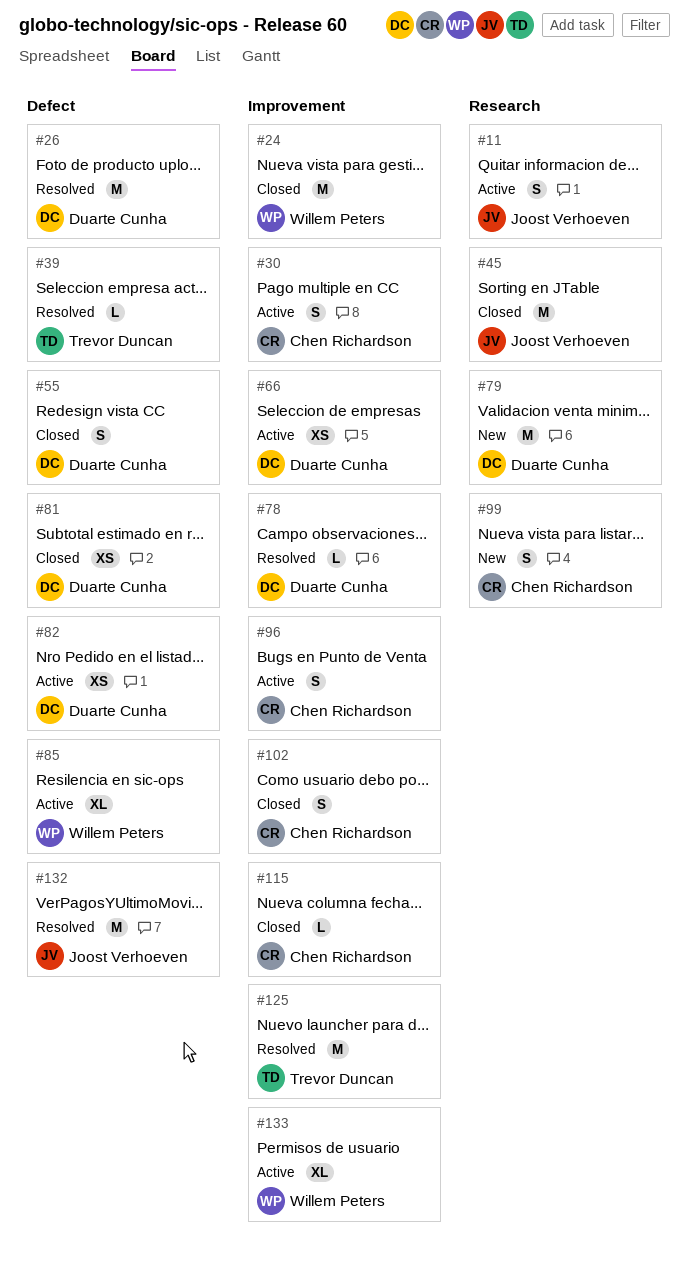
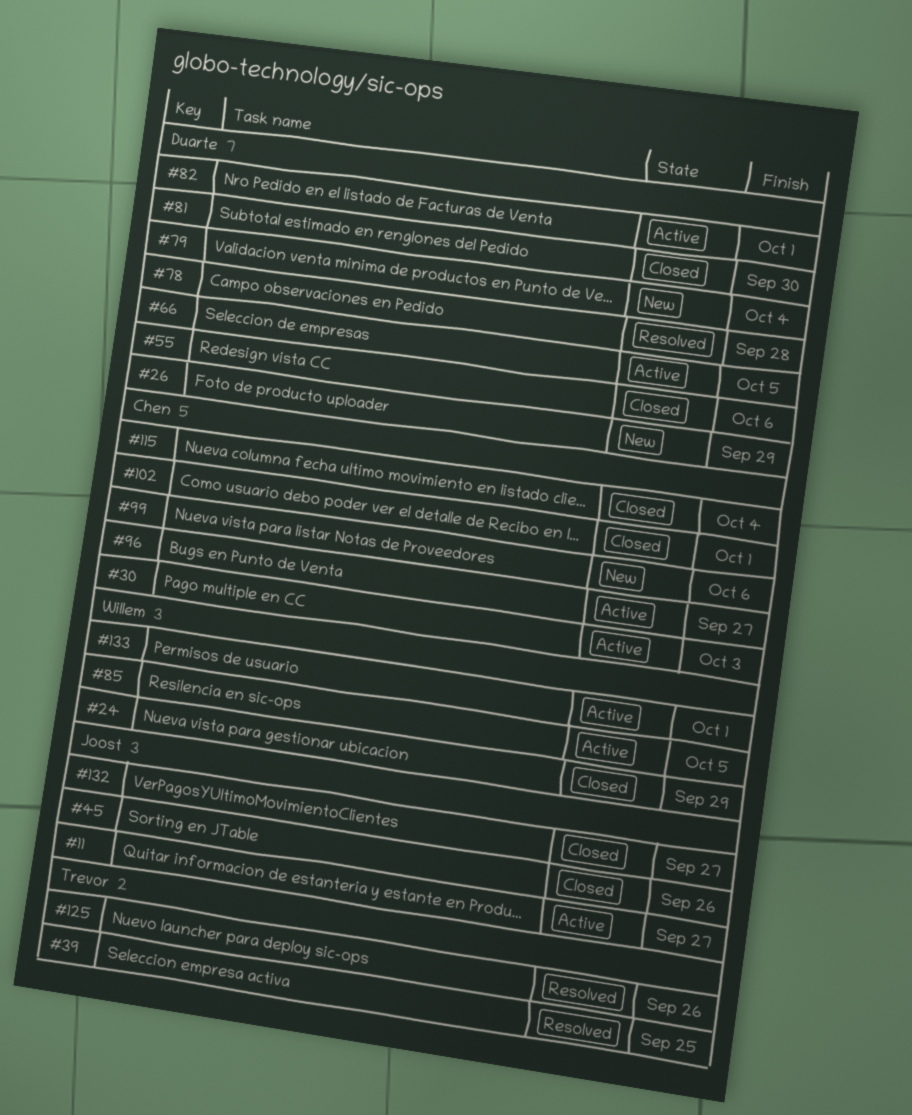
#26, status: Resolved -> New
#132, status: Resolved -> Closed

